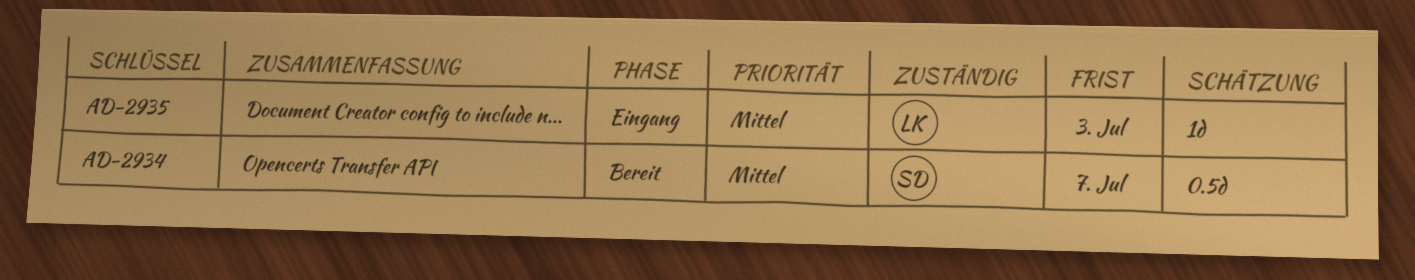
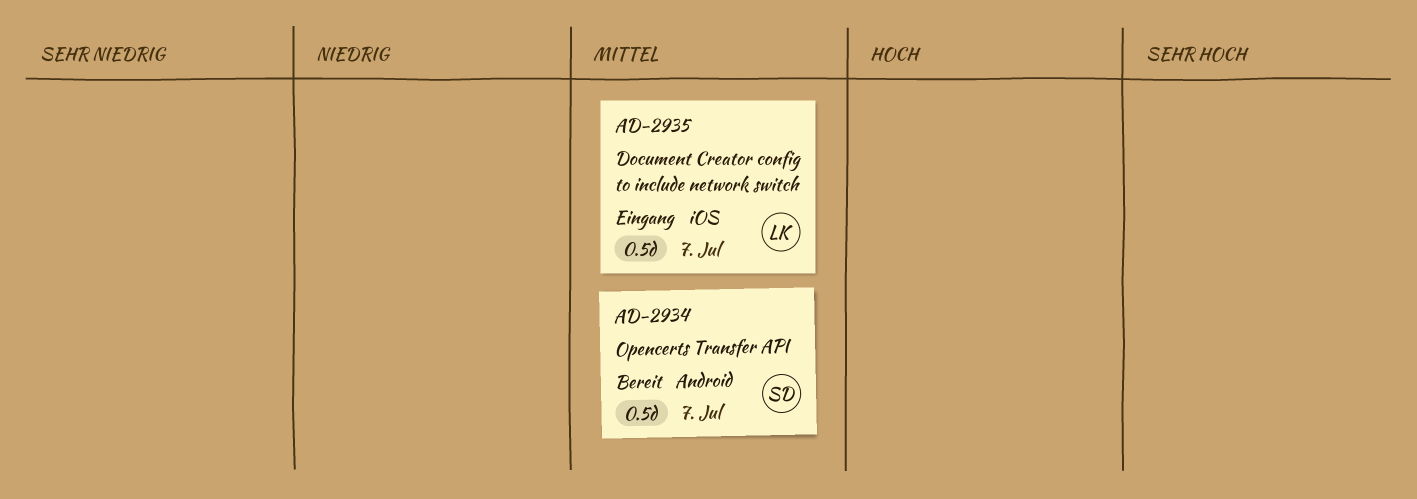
AD-2935, estimate: 1d -> 0.5d
AD-2935, due: Jul 3 -> Jul 7

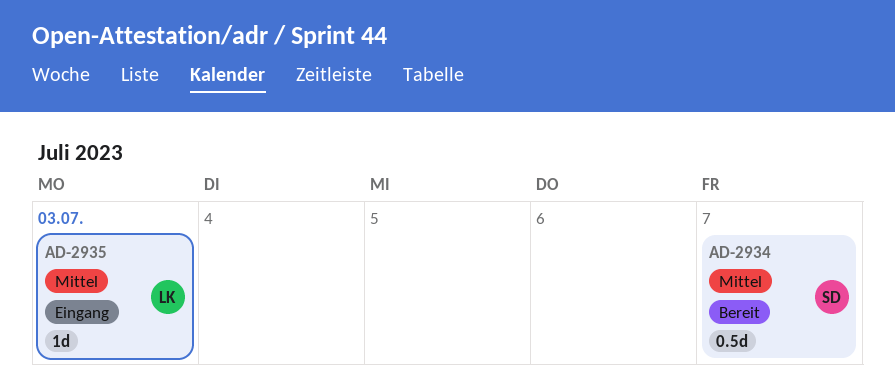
AD-2935, estimate: 0.5d -> 1d
AD-2935, due: Jul 7 -> Jul 3

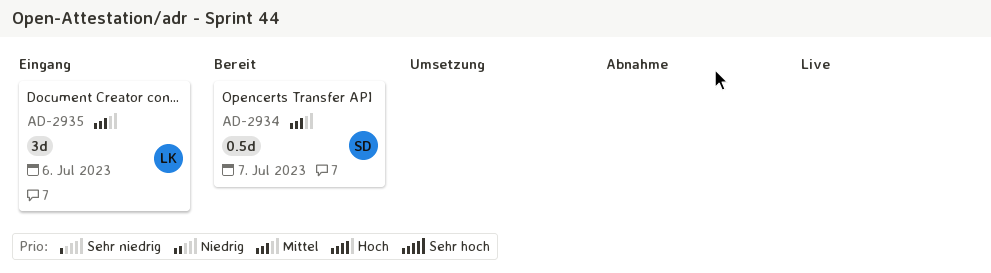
AD-2935, estimate: 1d -> 3d
AD-2935, due: Jul 3 -> Jul 6

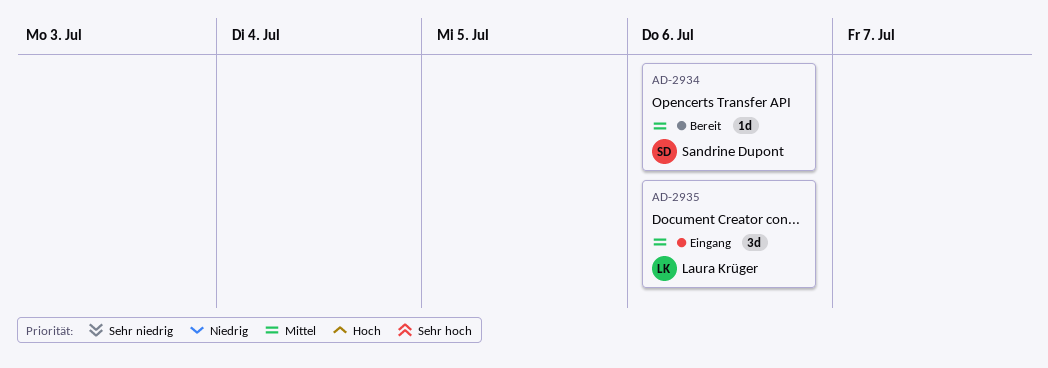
AD-2934, estimate: 0.5d -> 1d
AD-2934, due: Jul 7 -> Jul 6

